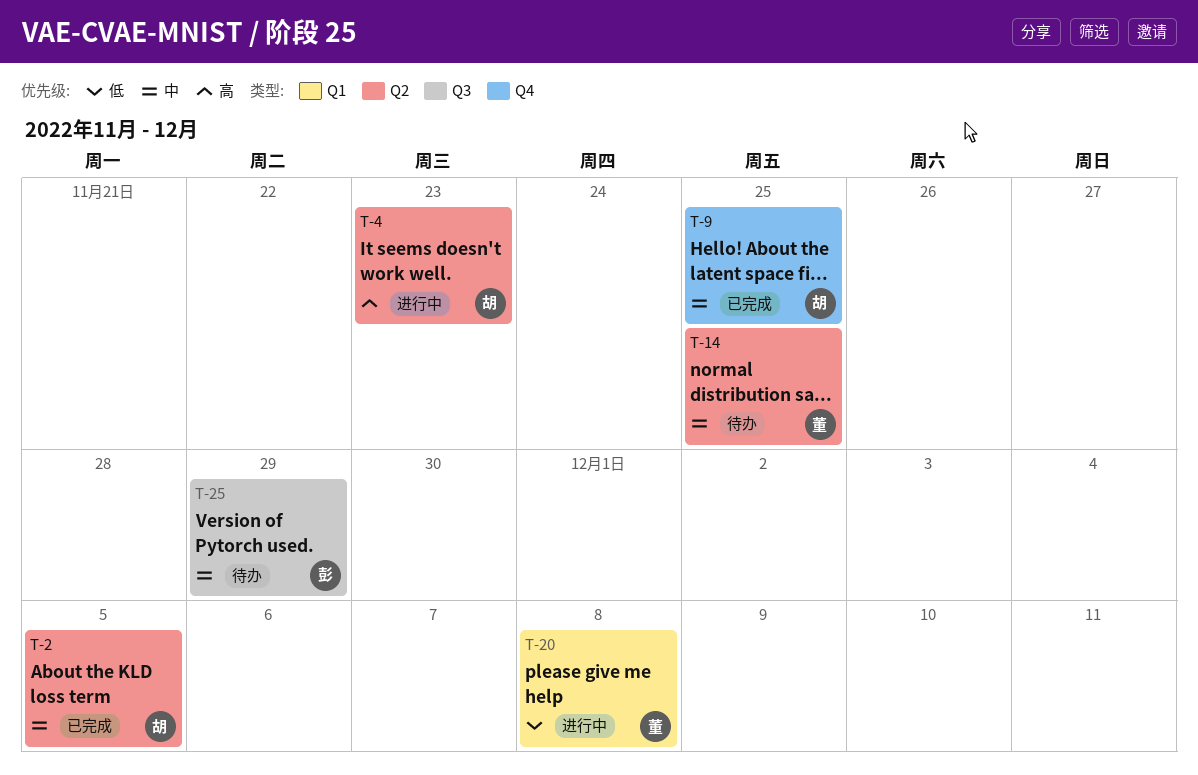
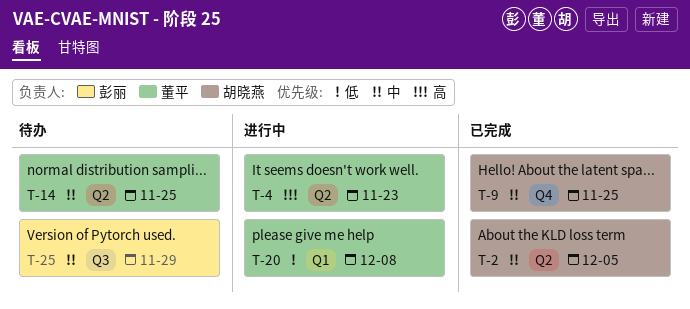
T-4, owner: 胡晓燕 -> 董平

